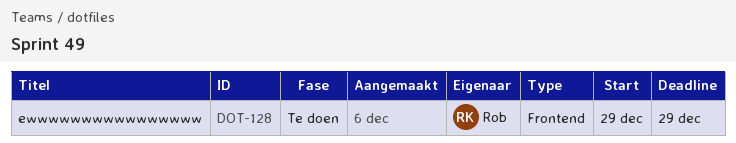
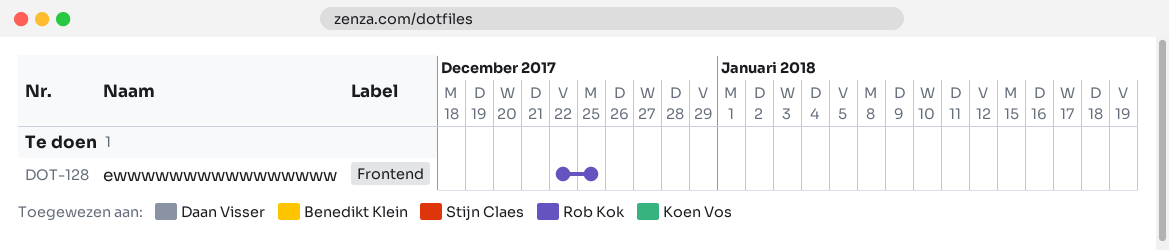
DOT-128, start: Dec 29 -> Dec 22
DOT-128, due: Dec 29 -> Dec 25

